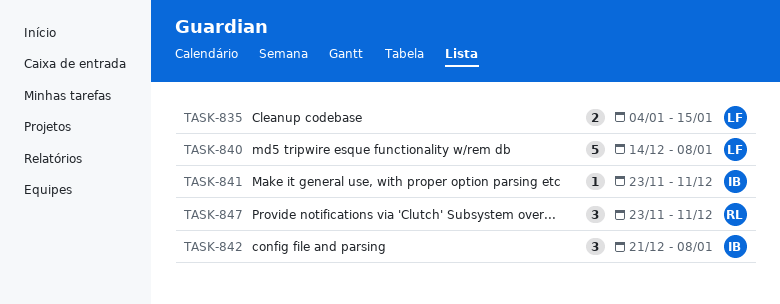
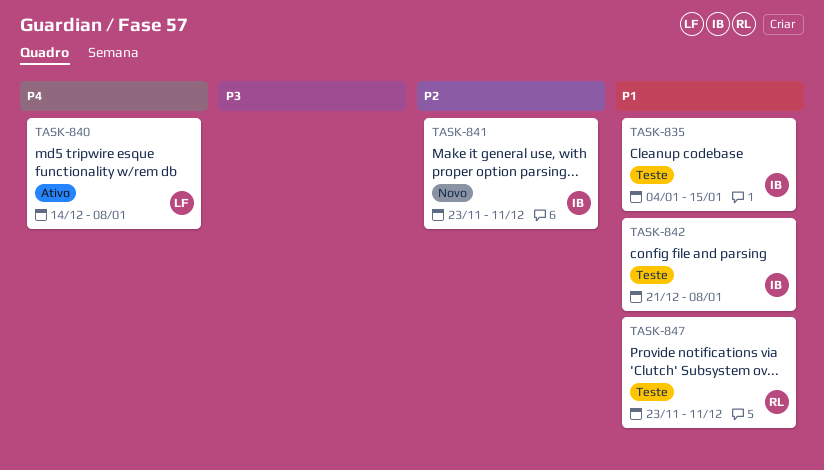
TASK-835, owner: LF -> IB

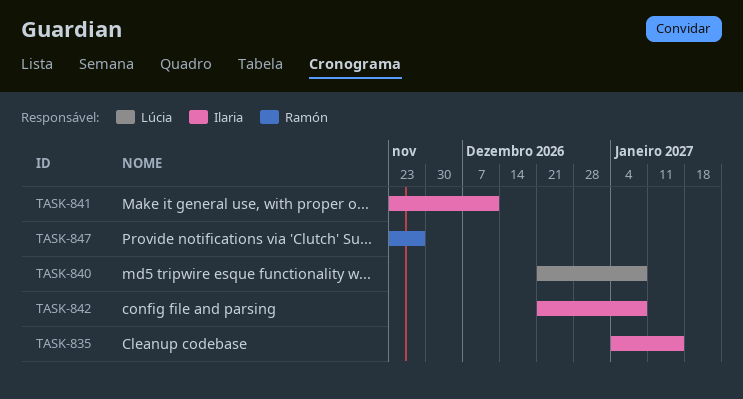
TASK-840, start: Dec 14 -> Dec 21
TASK-847, due: Dec 11 -> Nov 27

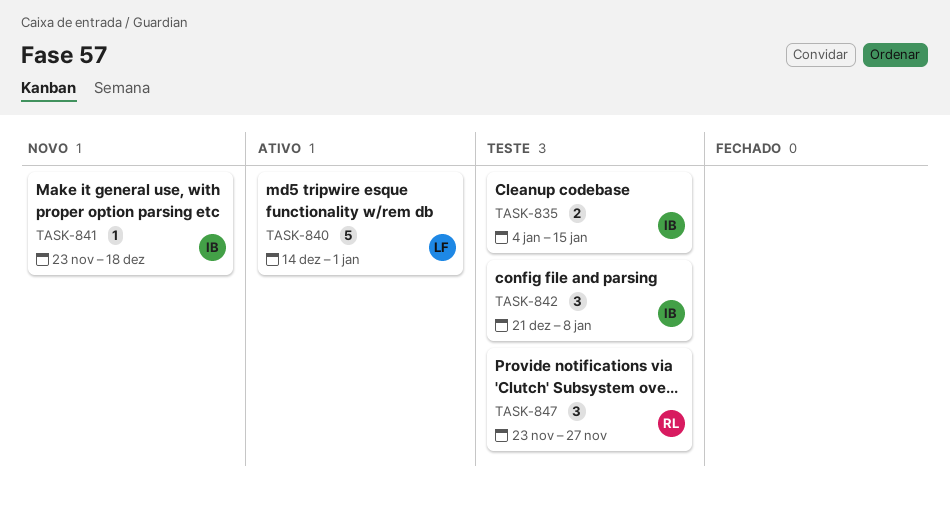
TASK-840, start: Dec 21 -> Dec 14
TASK-840, due: Jan 8 -> Jan 1
TASK-841, due: Dec 11 -> Dec 18

